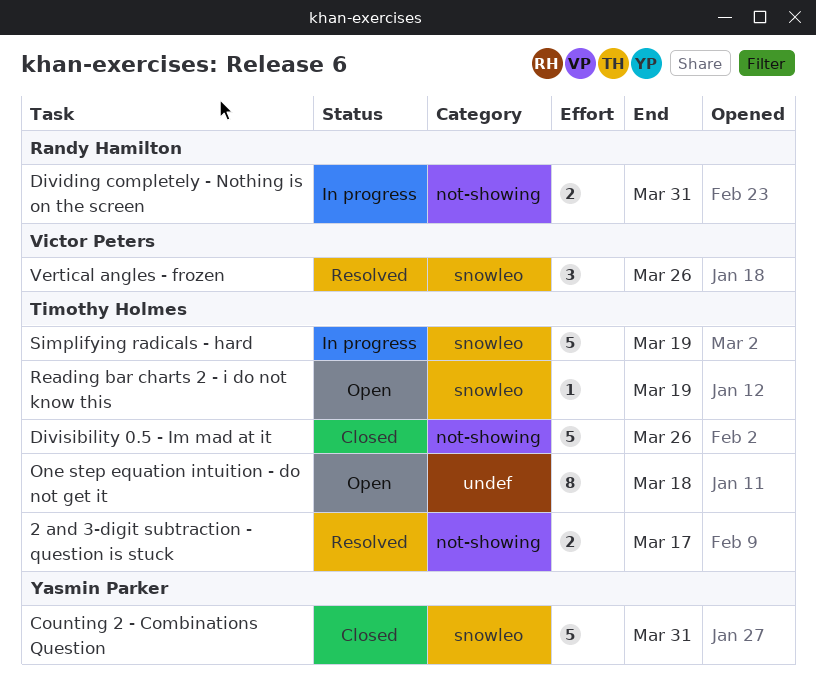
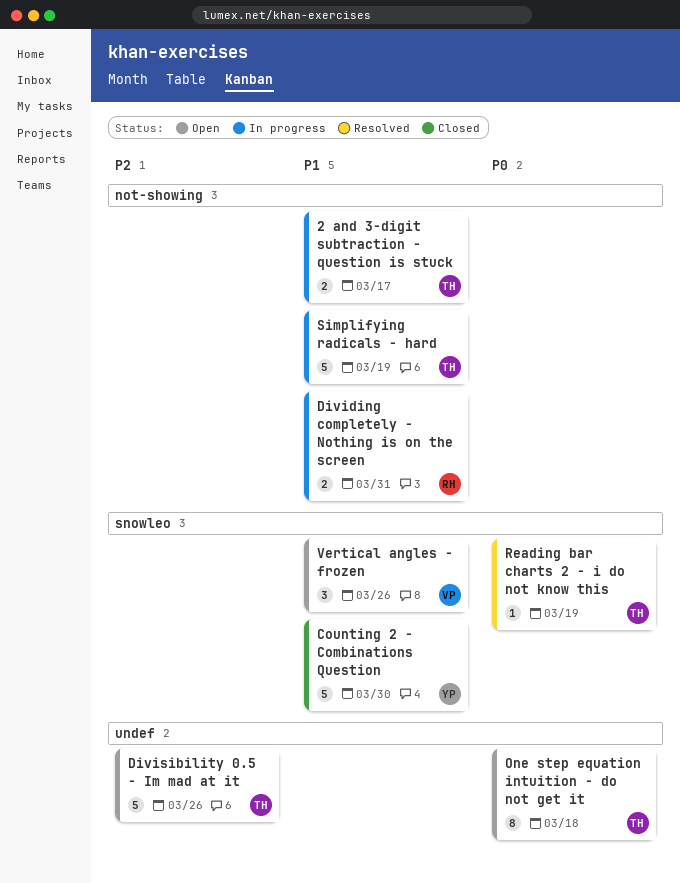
2 and 3-digit subtraction - question is stuck, status: Resolved -> In progress
Counting 2 - Combinations Question, due: Mar 31 -> Mar 30
Divisibility 0.5 - Im mad at it, status: Closed -> Open
Divisibility 0.5 - Im mad at it, label: not-showing -> undef
Reading bar charts 2 - i do not know this, status: Open -> Resolved
Simplifying radicals - hard, label: snowleo -> not-showing
Vertical angles - frozen, status: Resolved -> Open

